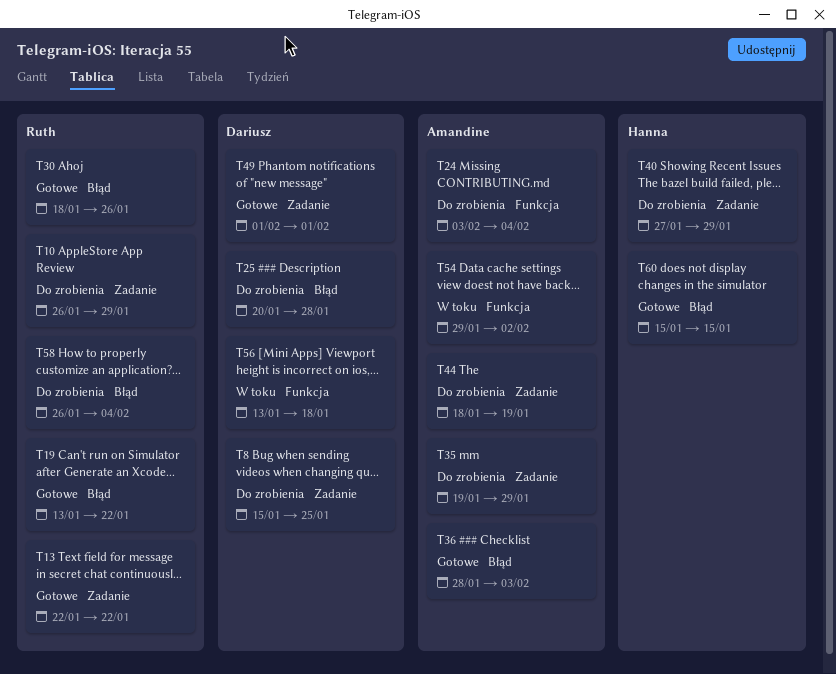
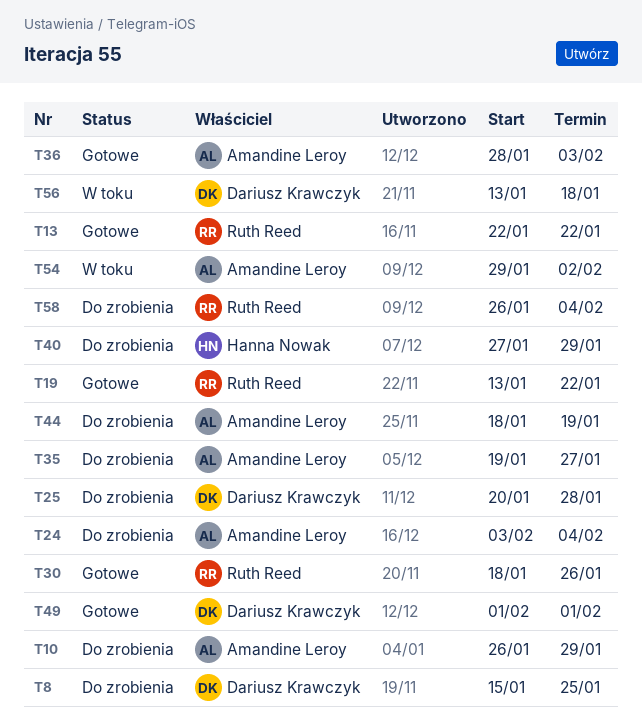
T10, owner: Ruth Reed -> Amandine Leroy
T35, due: Jan 29 -> Jan 27
T60: present -> none

